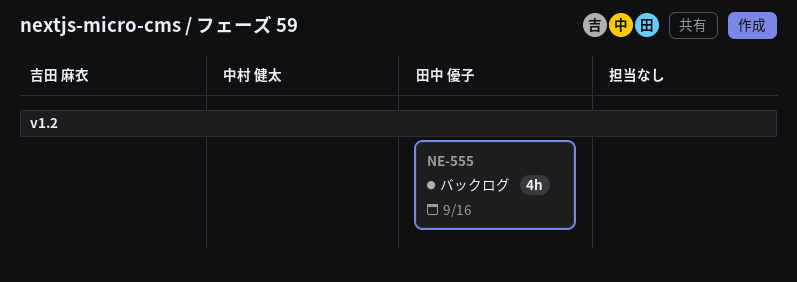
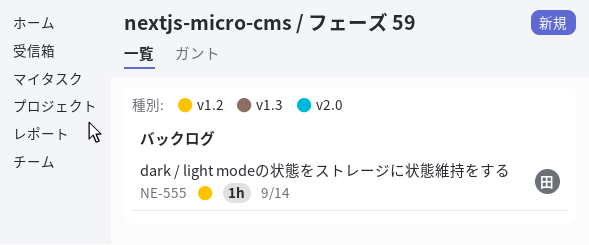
NE-555, estimate: 4h -> 1h
NE-555, due: Sep 16 -> Sep 14

